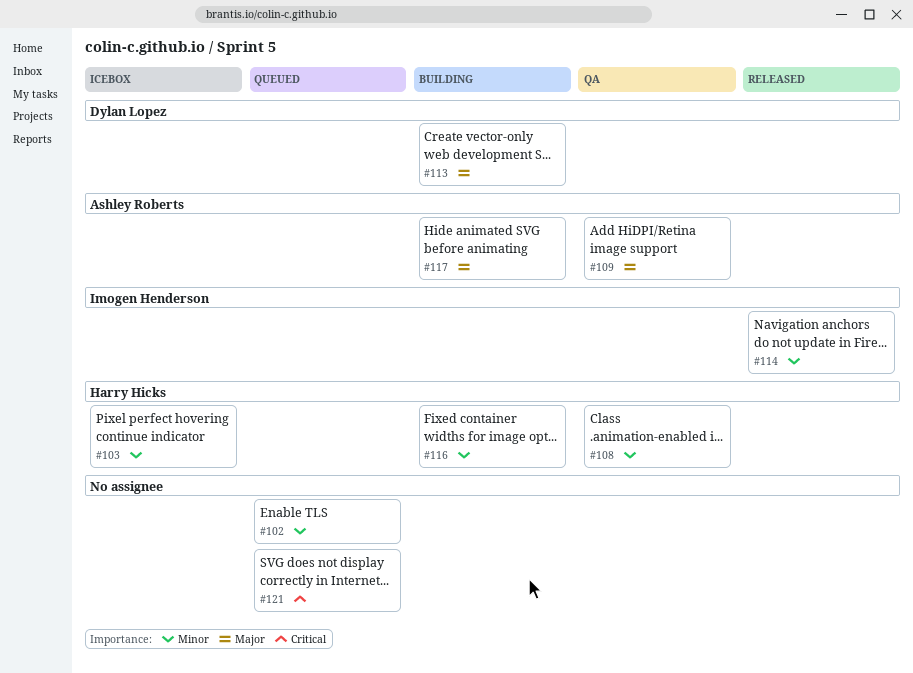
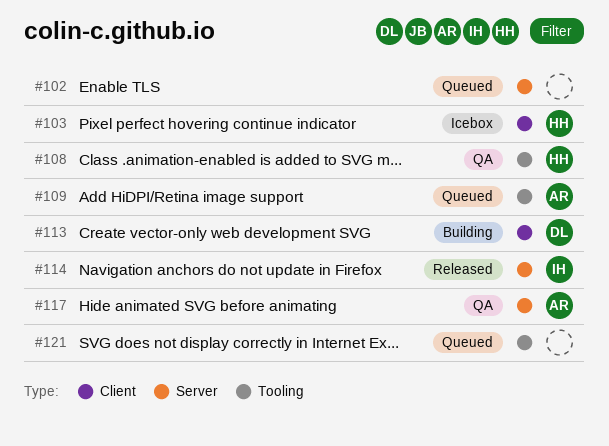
#109, status: QA -> Queued
#116: present -> none
#117, status: Building -> QA

